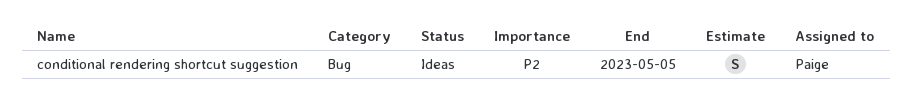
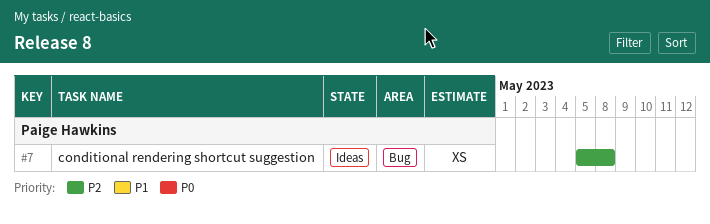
conditional rendering shortcut suggestion, estimate: S -> XS
conditional rendering shortcut suggestion, due: May 5 -> May 8

